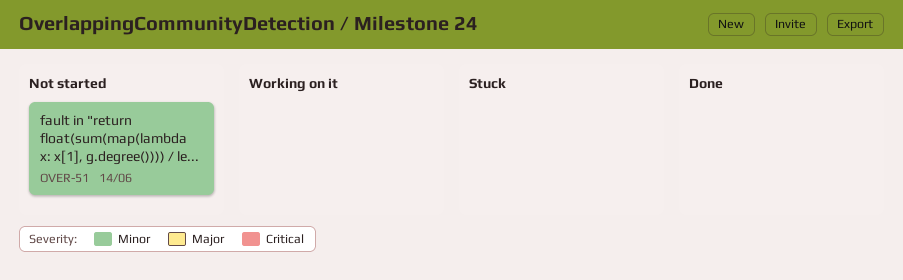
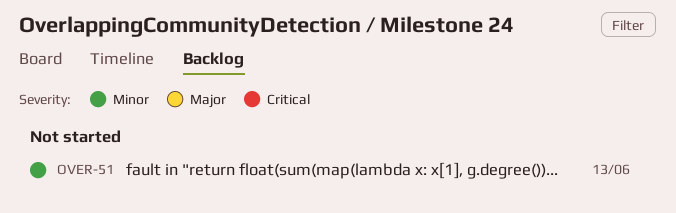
OVER-51, due: Jun 14 -> Jun 13

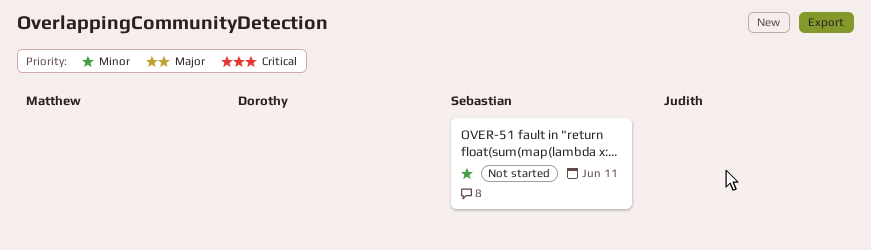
OVER-51, due: Jun 13 -> Jun 11

